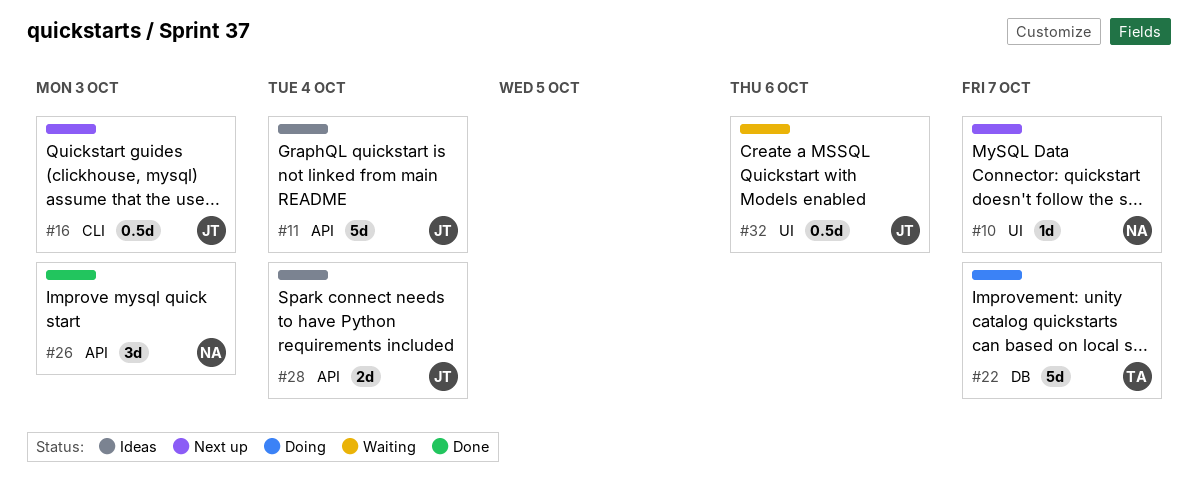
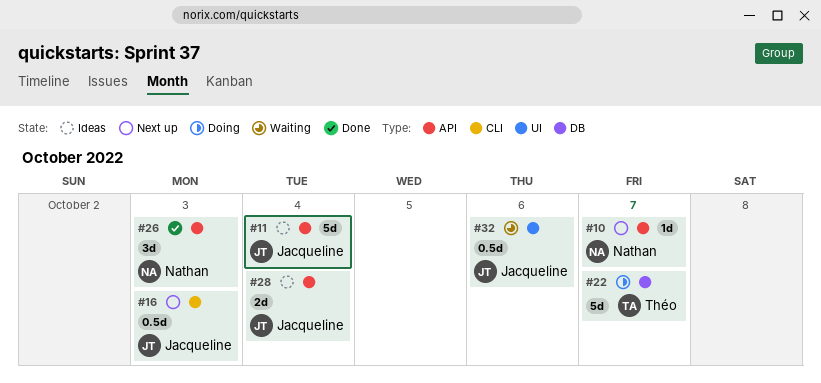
#10, label: UI -> API

